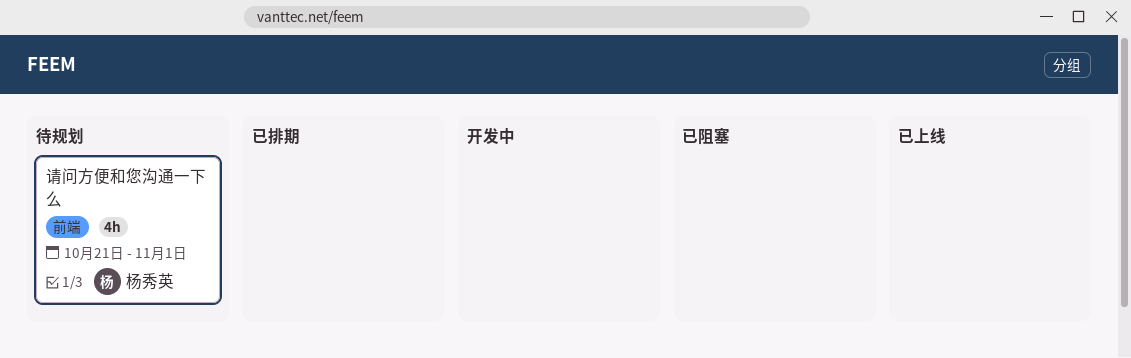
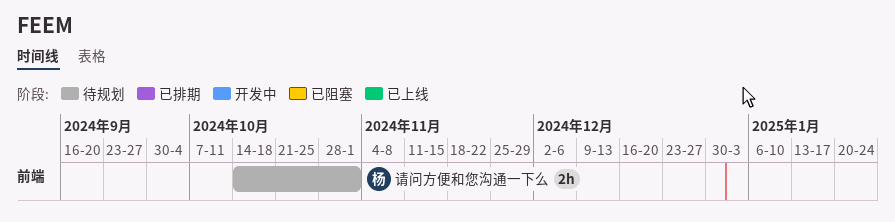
请问方便和您沟通一下么, estimate: 4h -> 2h
请问方便和您沟通一下么, start: Oct 21 -> Oct 14

